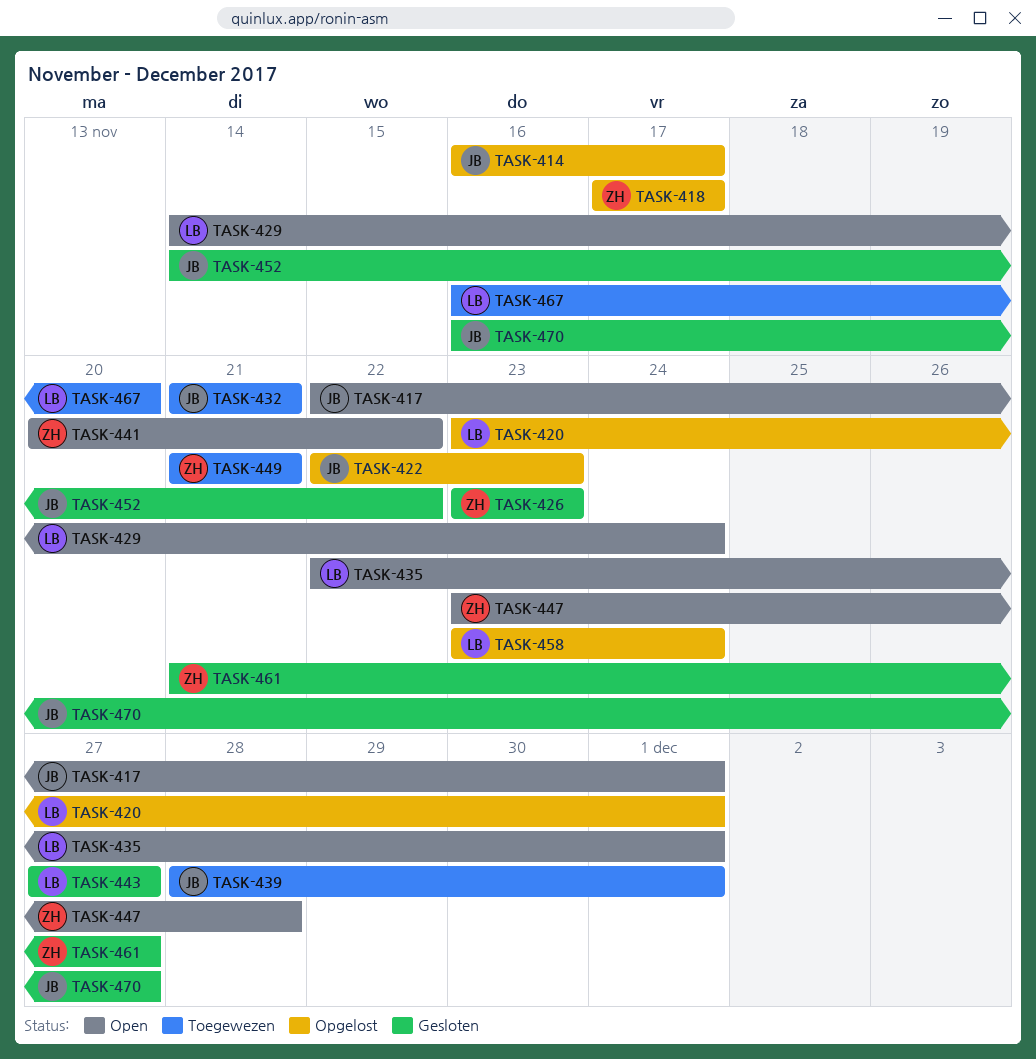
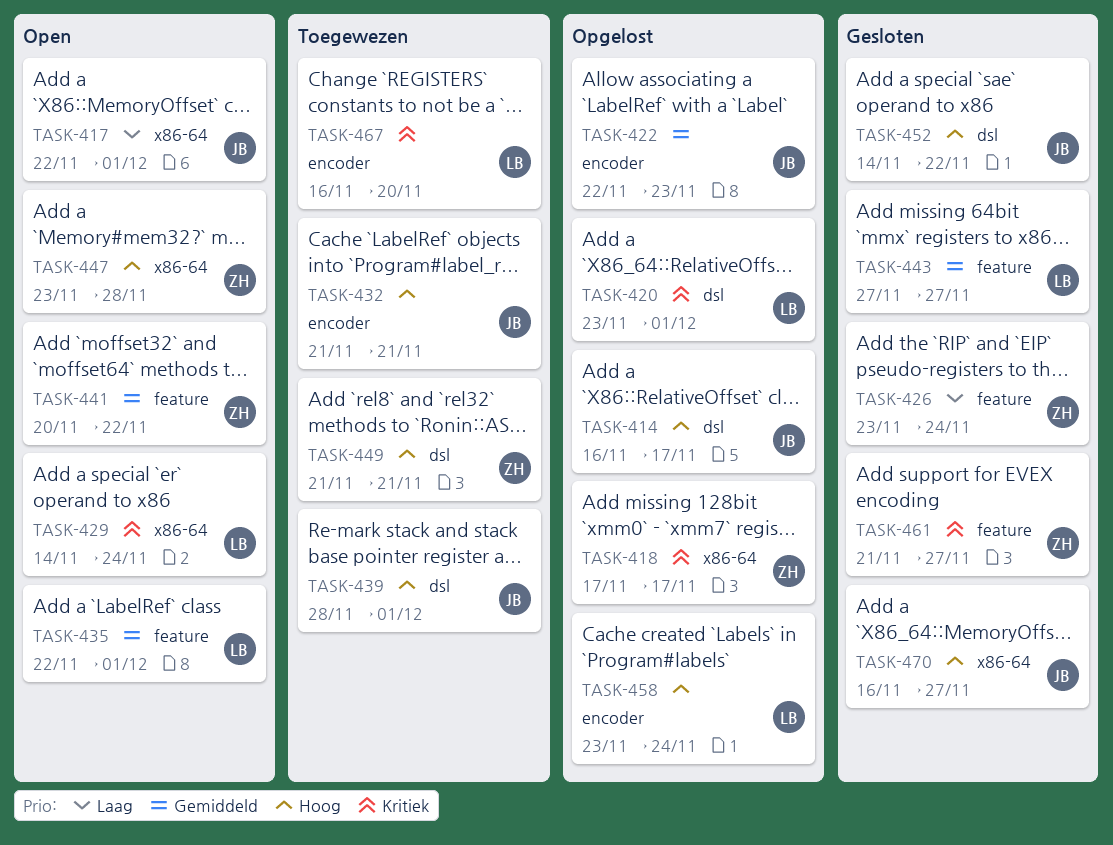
TASK-426, due: Nov 23 -> Nov 24

